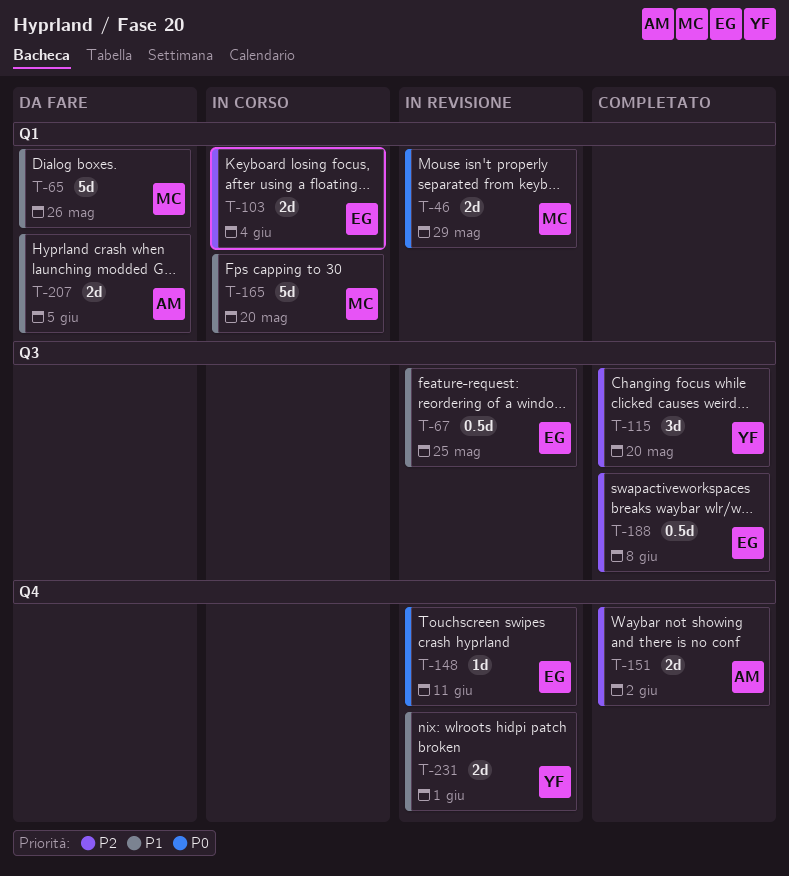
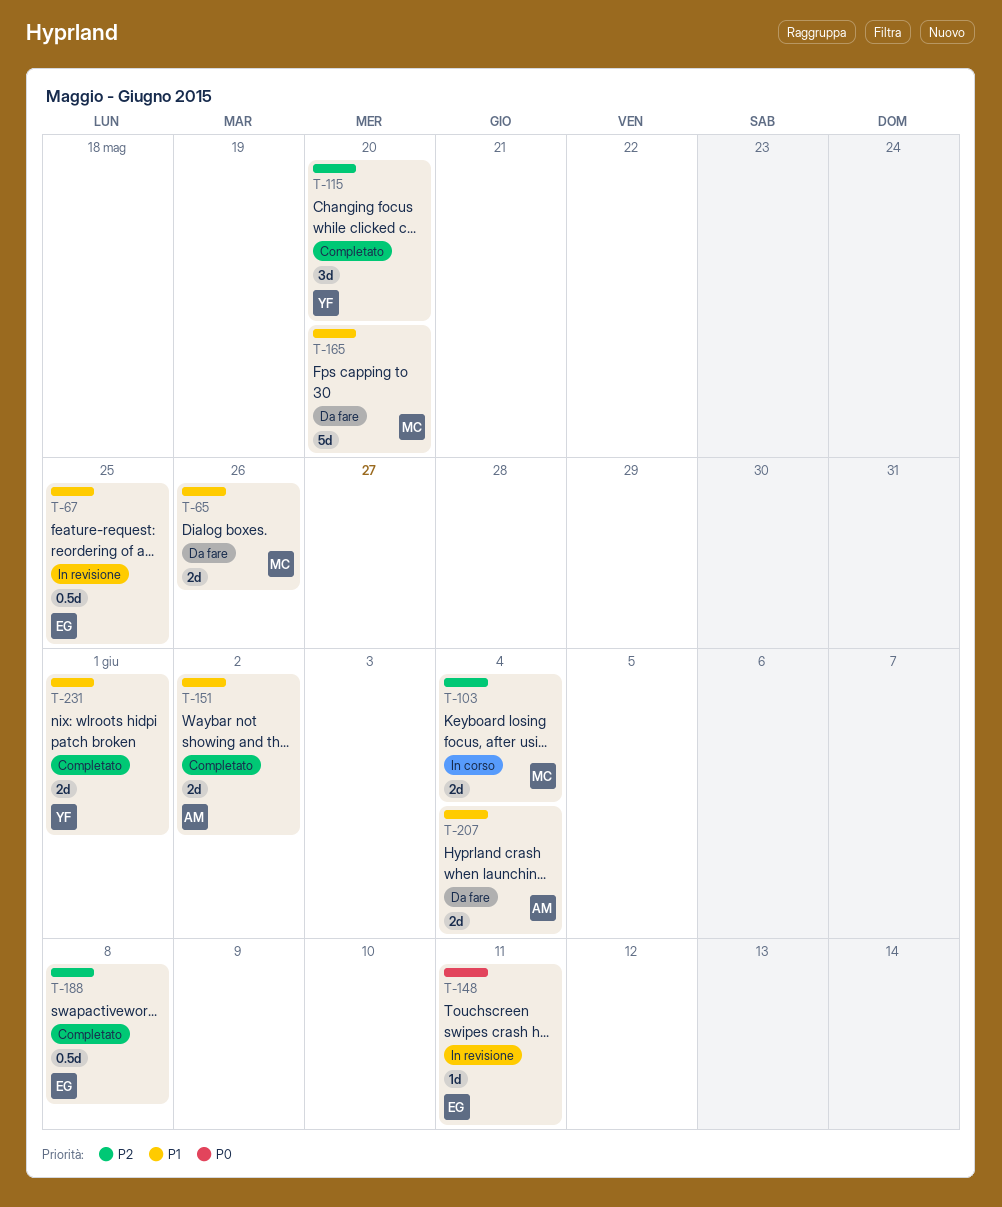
T-46: present -> none
T-65, estimate: 5d -> 2d
T-103, owner: EG -> MC
T-151, priority: P2 -> P1
T-165, status: In corso -> Da fare
T-207, due: Jun 5 -> Jun 4
T-231, status: In revisione -> Completato

